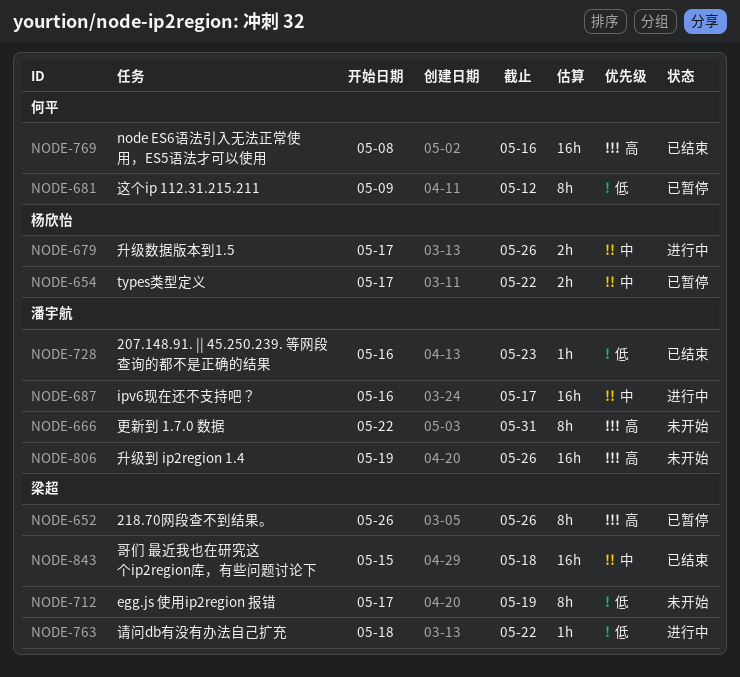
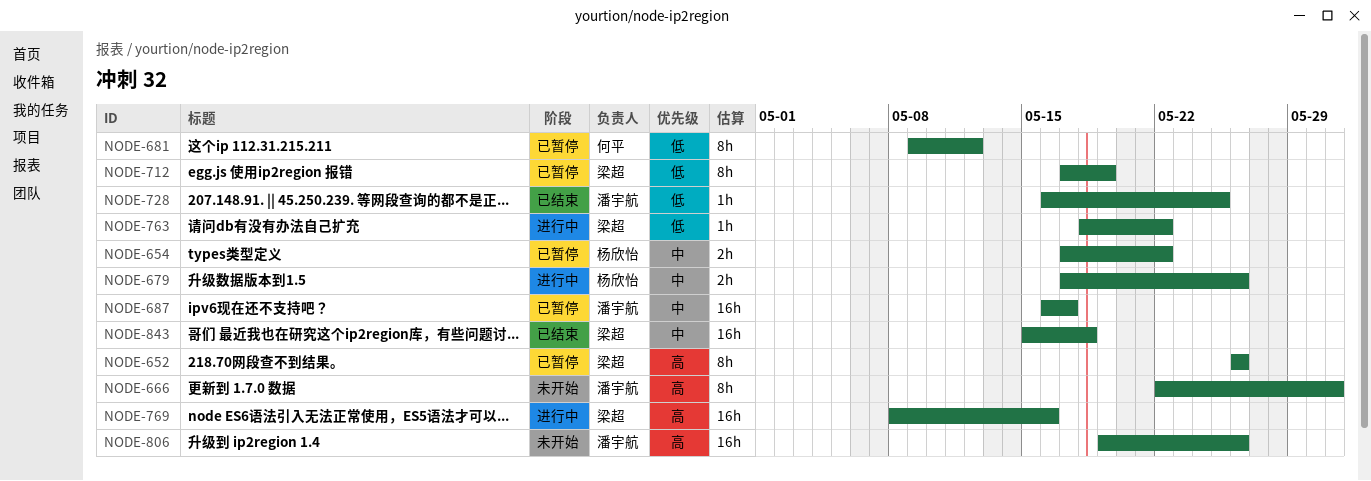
NODE-687, status: 进行中 -> 已暂停
NODE-712, status: 未开始 -> 已暂停
NODE-728, due: May 23 -> May 25
NODE-769, status: 已结束 -> 进行中
NODE-769, owner: 何平 -> 梁超

